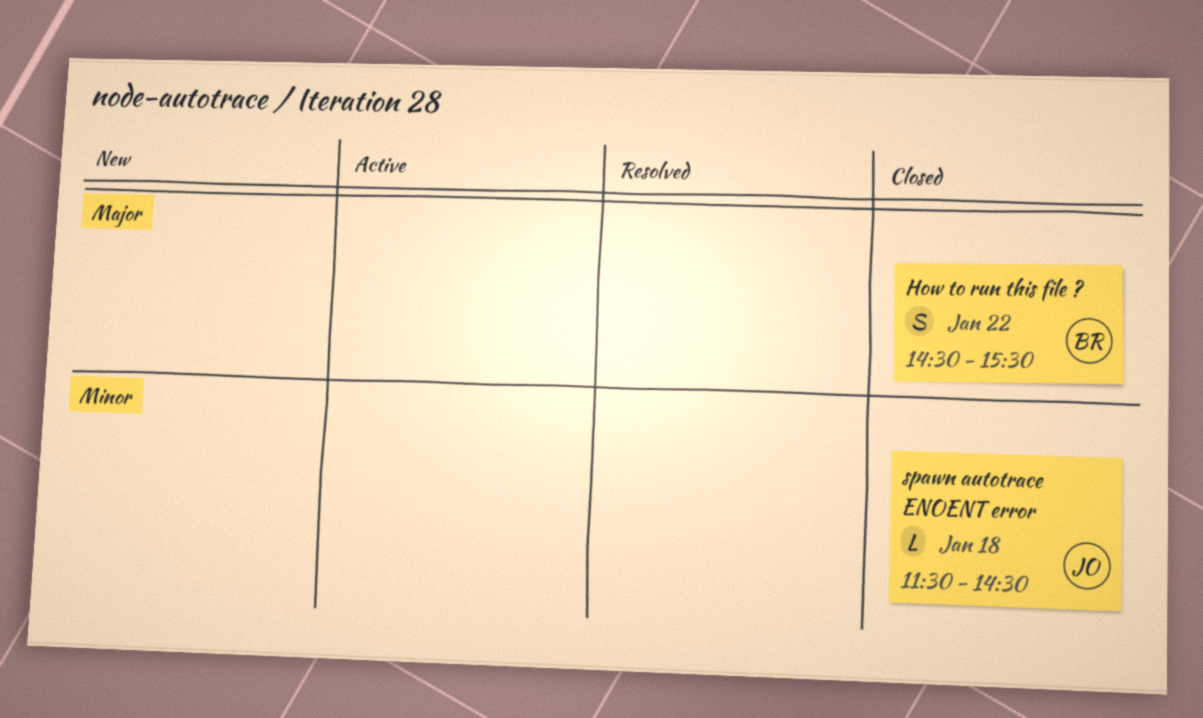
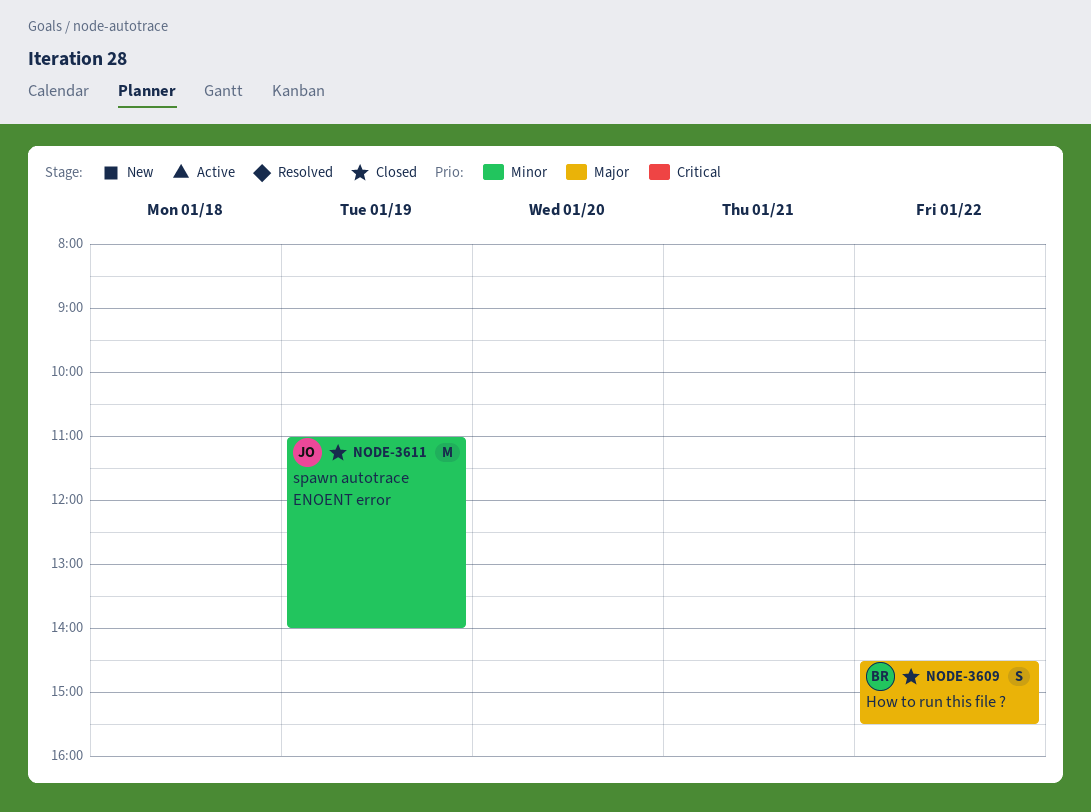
spawn autotrace ENOENT error, estimate: L -> M
spawn autotrace ENOENT error, day: Jan 18 -> Jan 19
spawn autotrace ENOENT error, begins: 11:30 -> 11:00
spawn autotrace ENOENT error, ends: 14:30 -> 14:00

